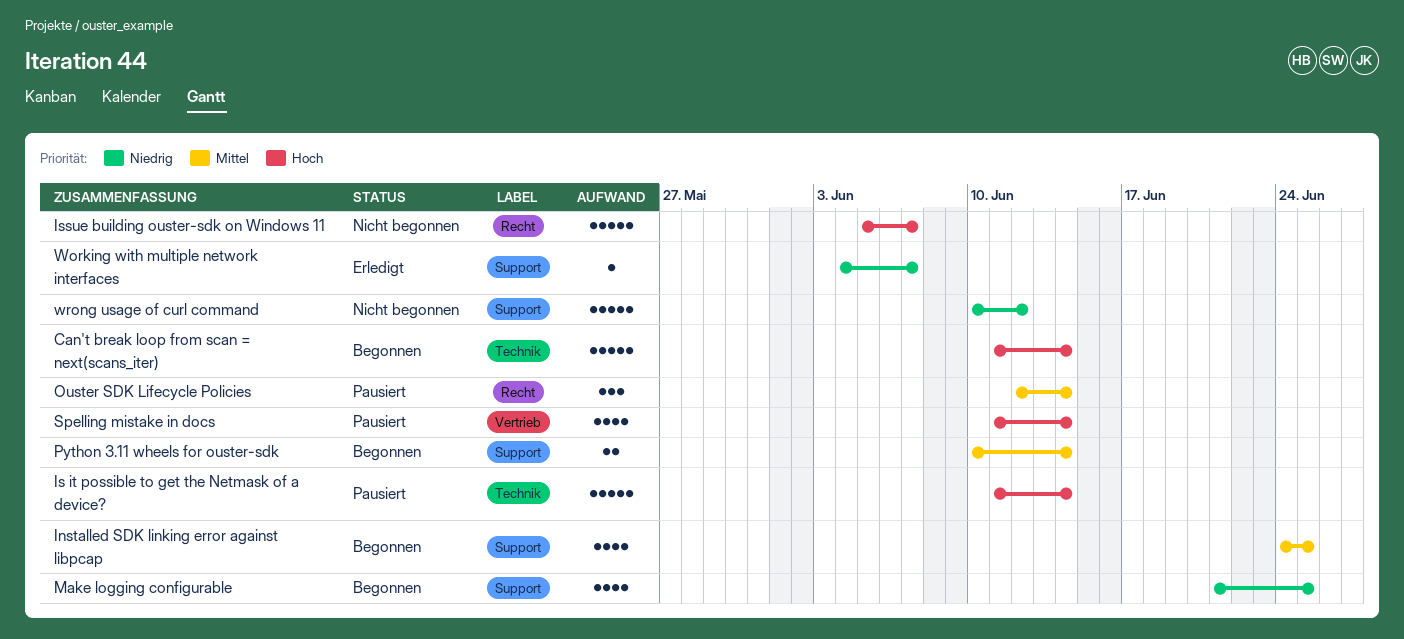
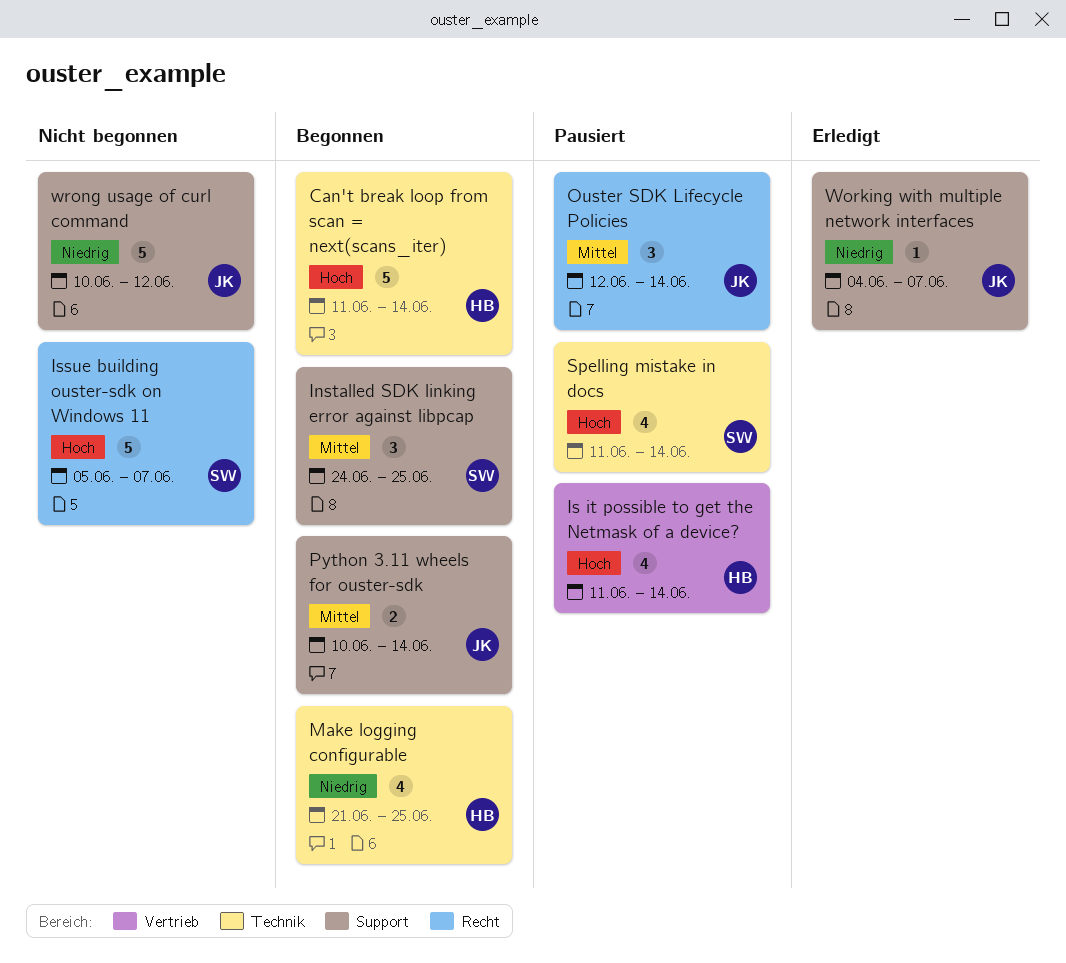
Installed SDK linking error against libpcap, estimate: 4 -> 3
Is it possible to get the Netmask of a device?, label: Technik -> Vertrieb
Is it possible to get the Netmask of a device?, estimate: 5 -> 4
Make logging configurable, label: Support -> Technik
Spelling mistake in docs, label: Vertrieb -> Technik

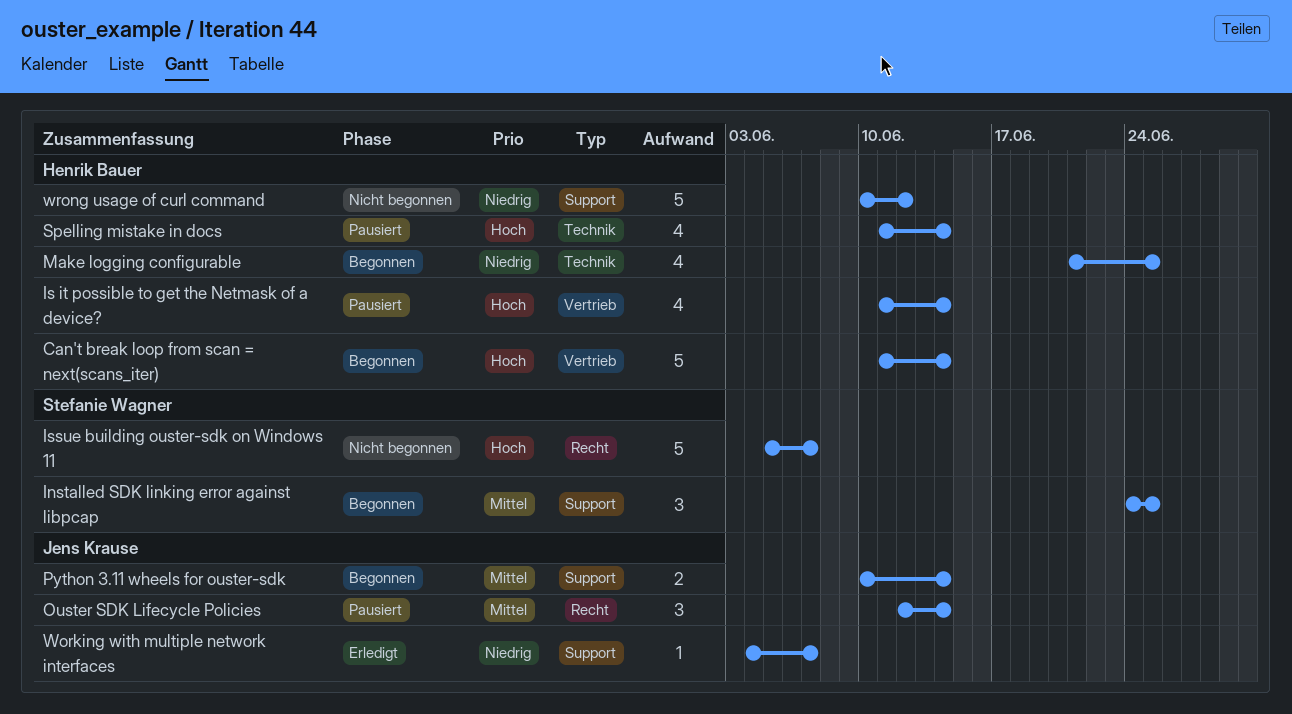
Can't break loop from scan = next(scans_iter), label: Technik -> Vertrieb
Spelling mistake in docs, owner: Stefanie Wagner -> Henrik Bauer
wrong usage of curl command, owner: Jens Krause -> Henrik Bauer

